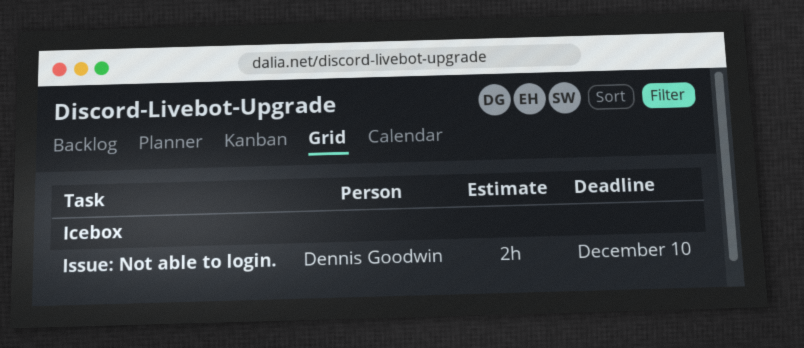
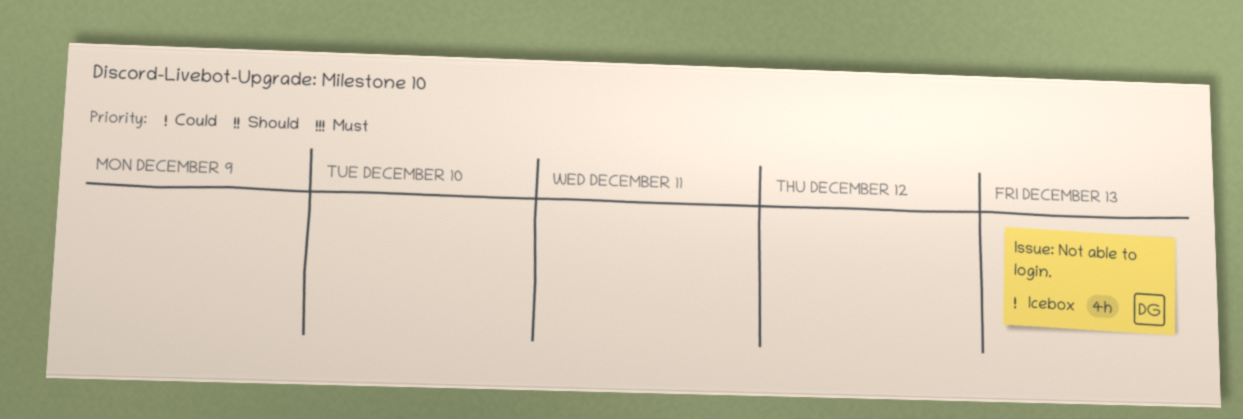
Issue: Not able to login., estimate: 2h -> 4h
Issue: Not able to login., due: Dec 10 -> Dec 13

